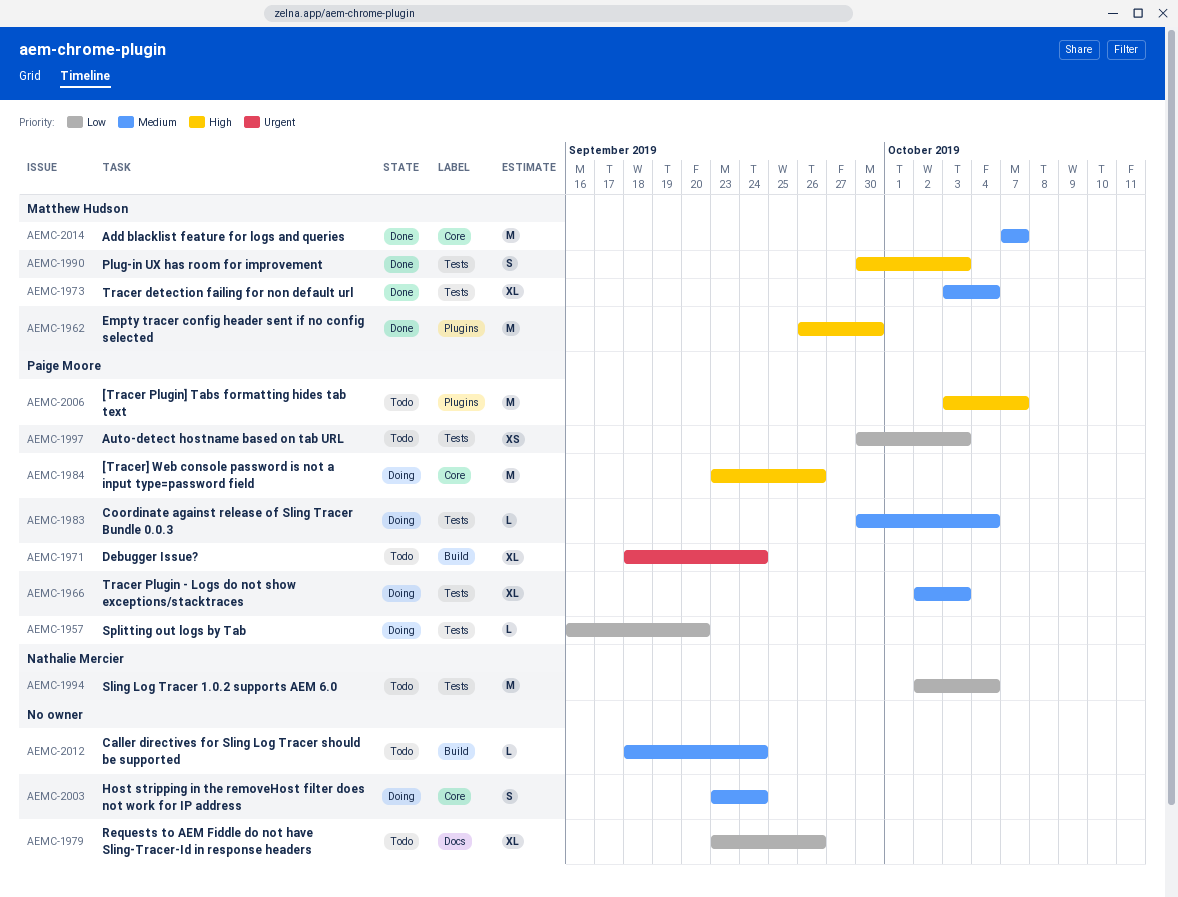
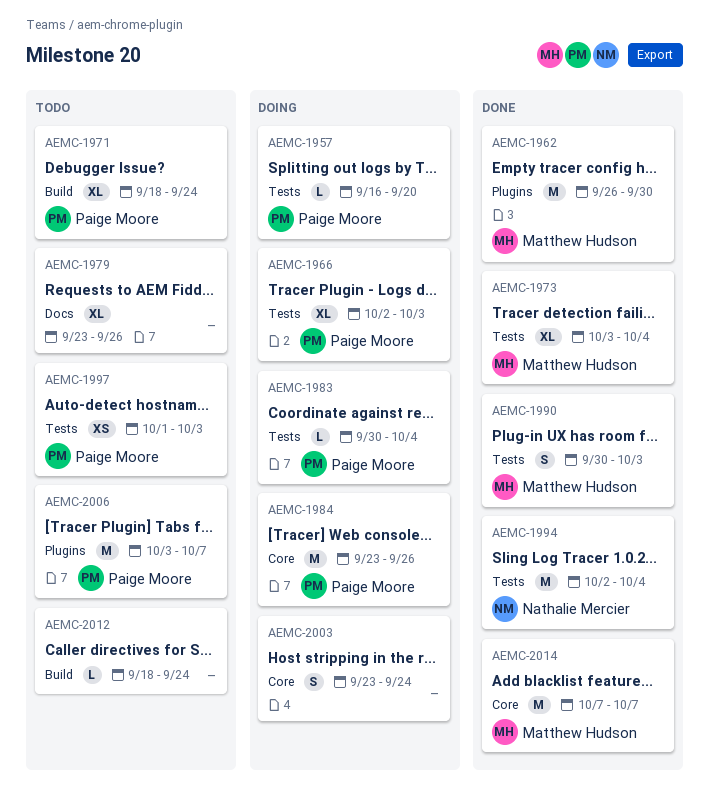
AEMC-1994, status: Todo -> Done
AEMC-1997, start: Sep 30 -> Oct 1

